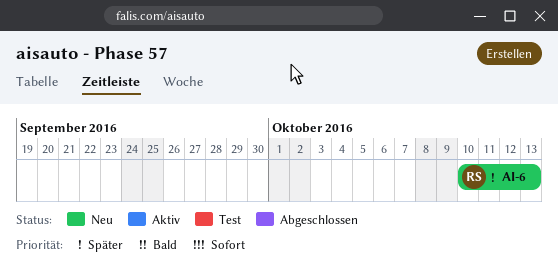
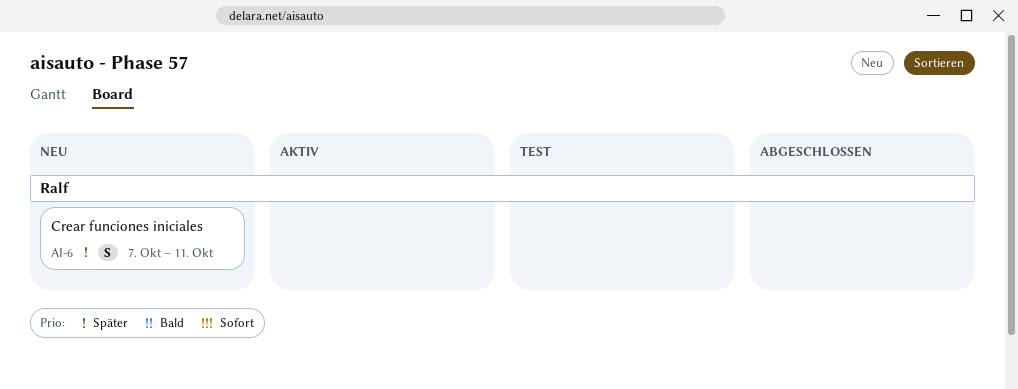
AI-6, start: Oct 10 -> Oct 7
AI-6, due: Oct 13 -> Oct 11

